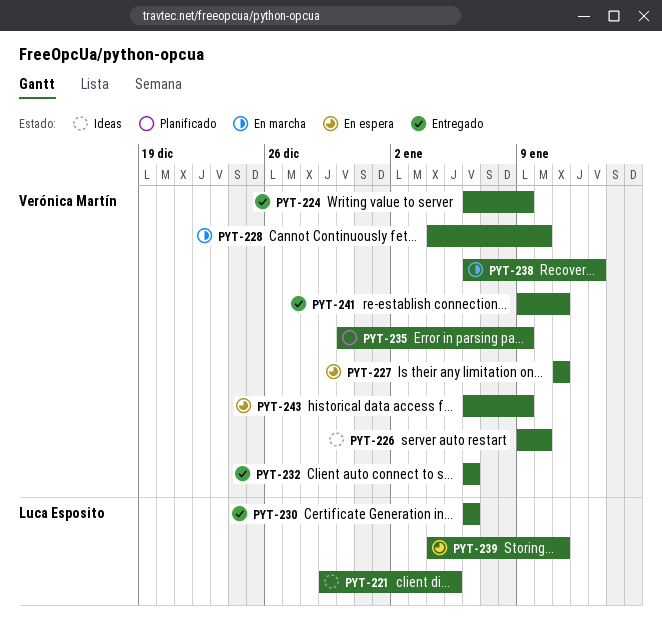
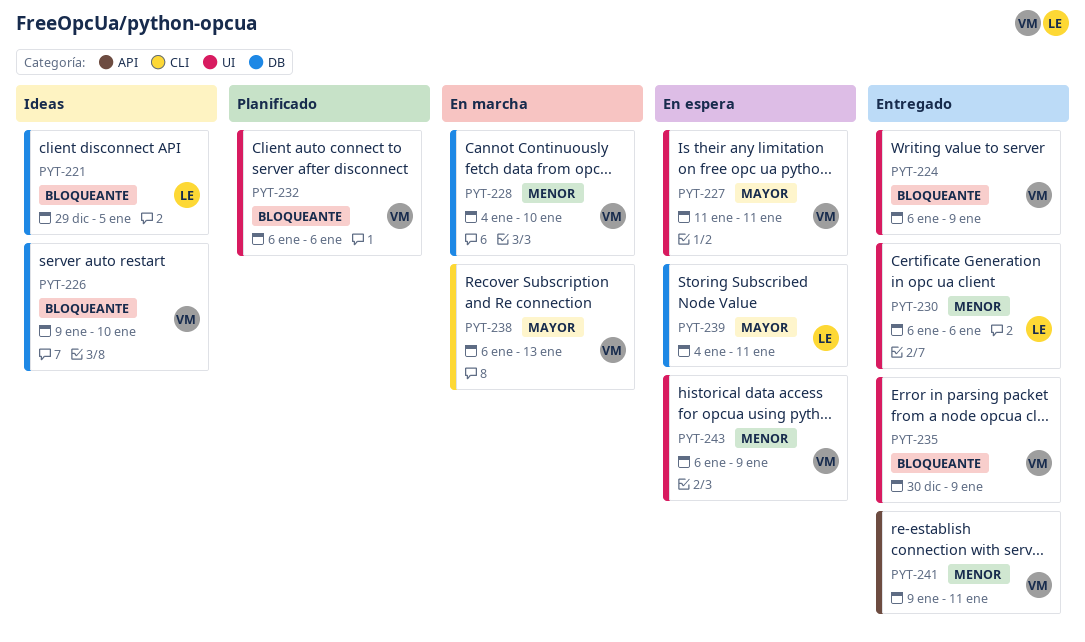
PYT-232, status: Entregado -> Planificado
PYT-235, status: Planificado -> Entregado

